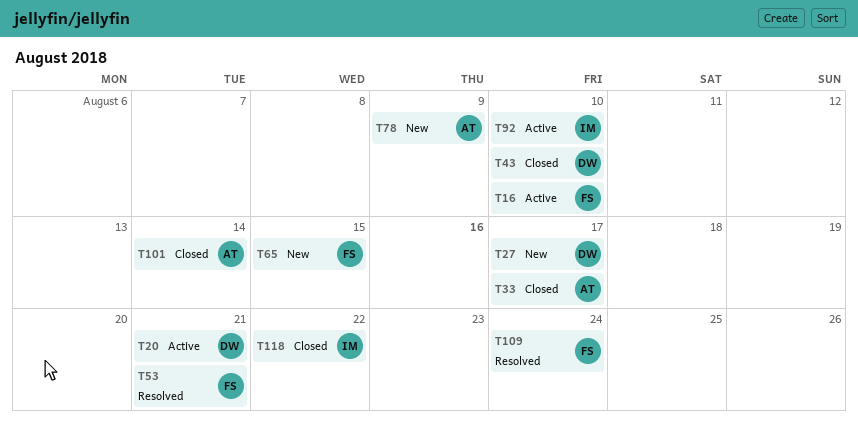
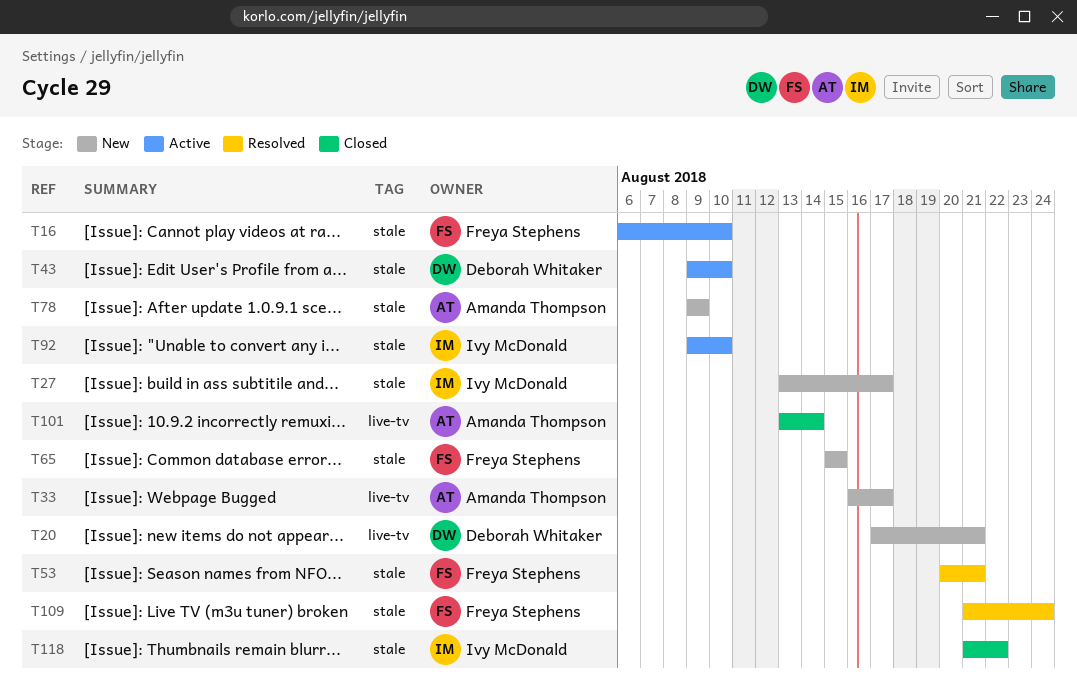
T20, status: Active -> New
T27, owner: Deborah Whitaker -> Ivy McDonald
T33, status: Closed -> New
T43, status: Closed -> Active

